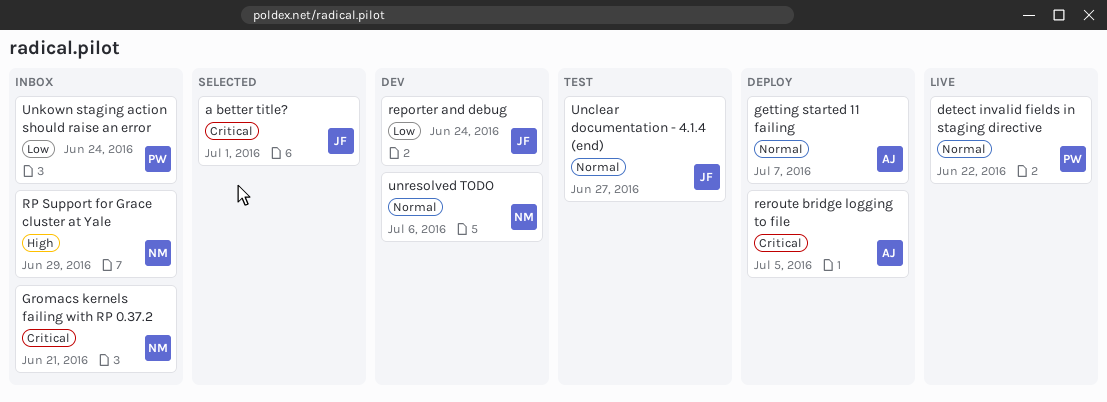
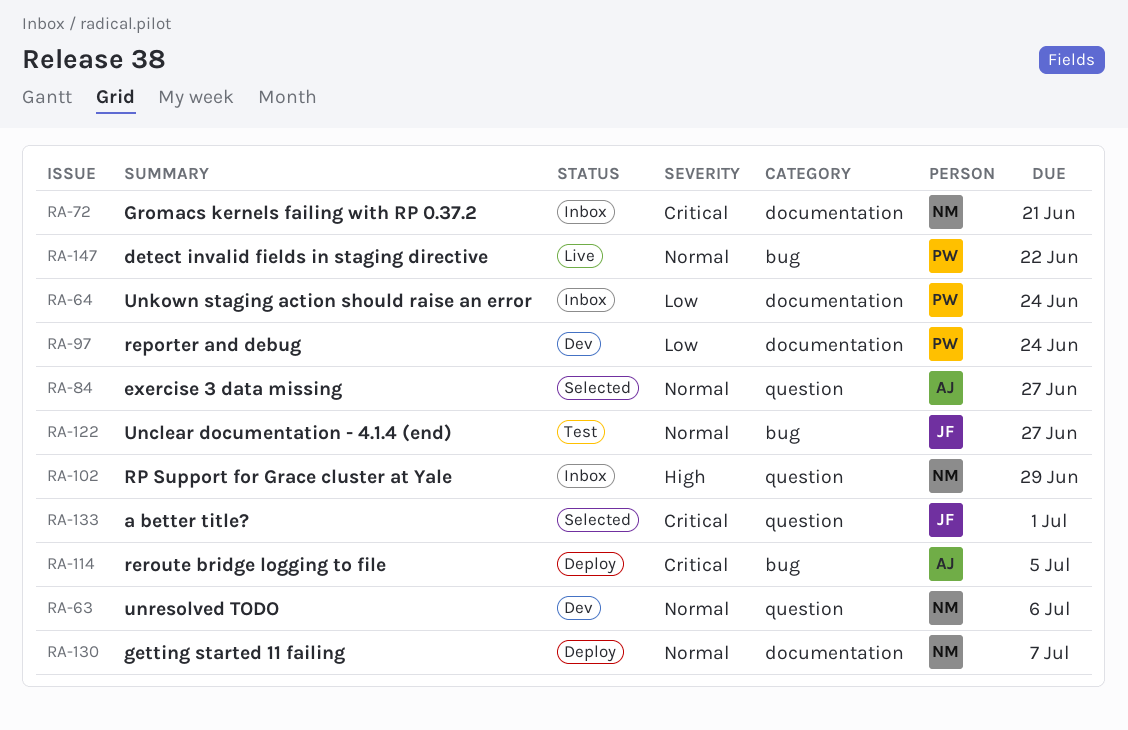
exercise 3 data missing: none -> present
getting started 11 failing, owner: AJ -> NM
reporter and debug, owner: JF -> PW

